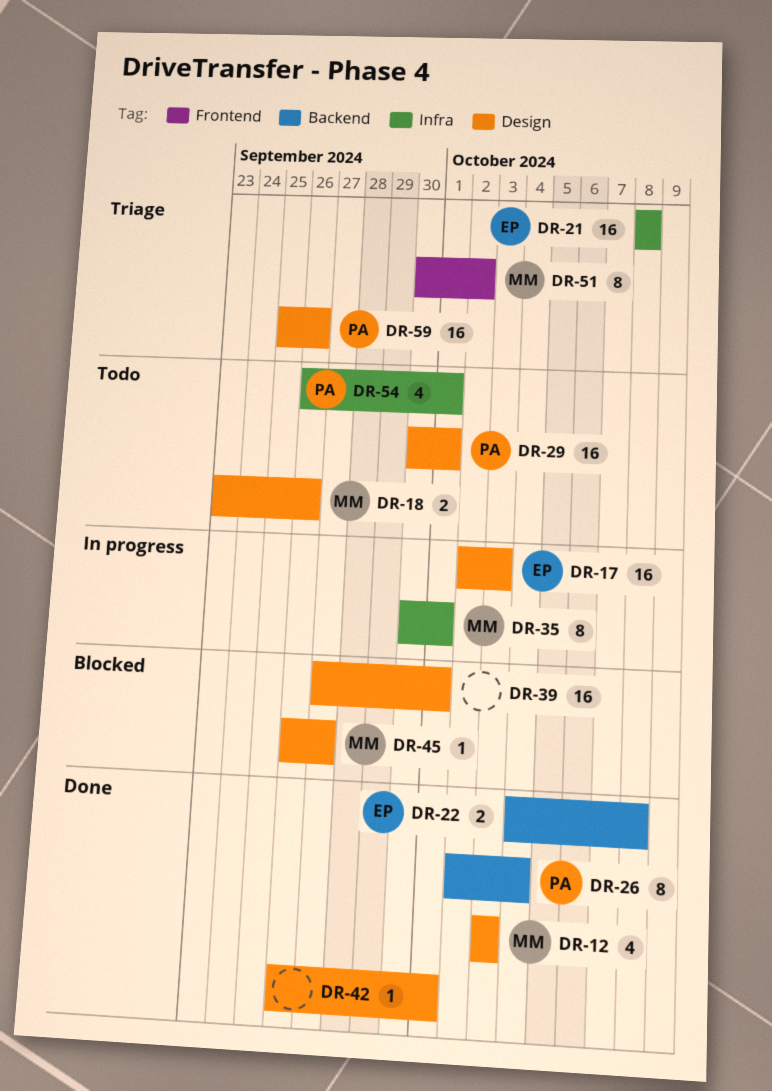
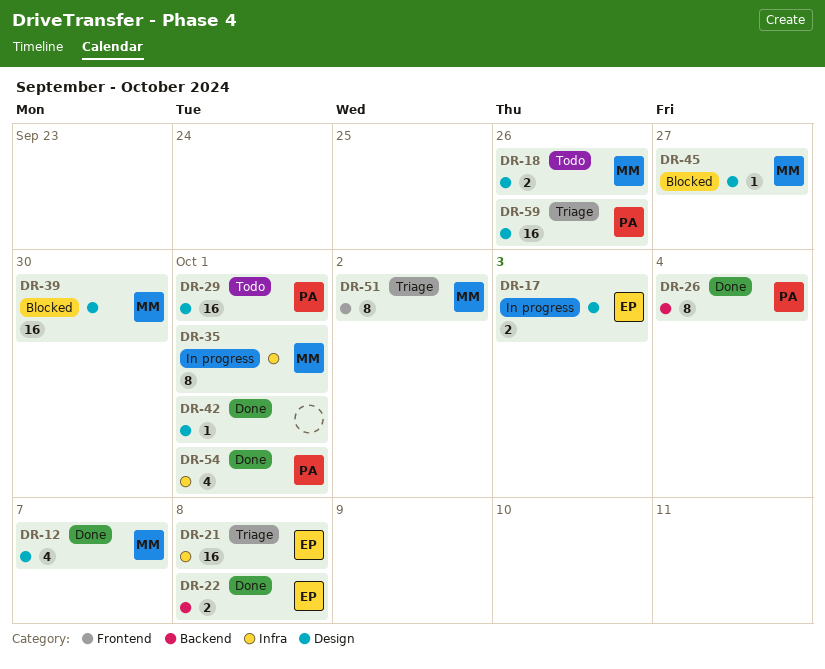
DR-12, due: Oct 3 -> Oct 7
DR-17, estimate: 16 -> 2
DR-39, owner: none -> MM
DR-39, due: Oct 1 -> Sep 30
DR-54, status: Todo -> Done

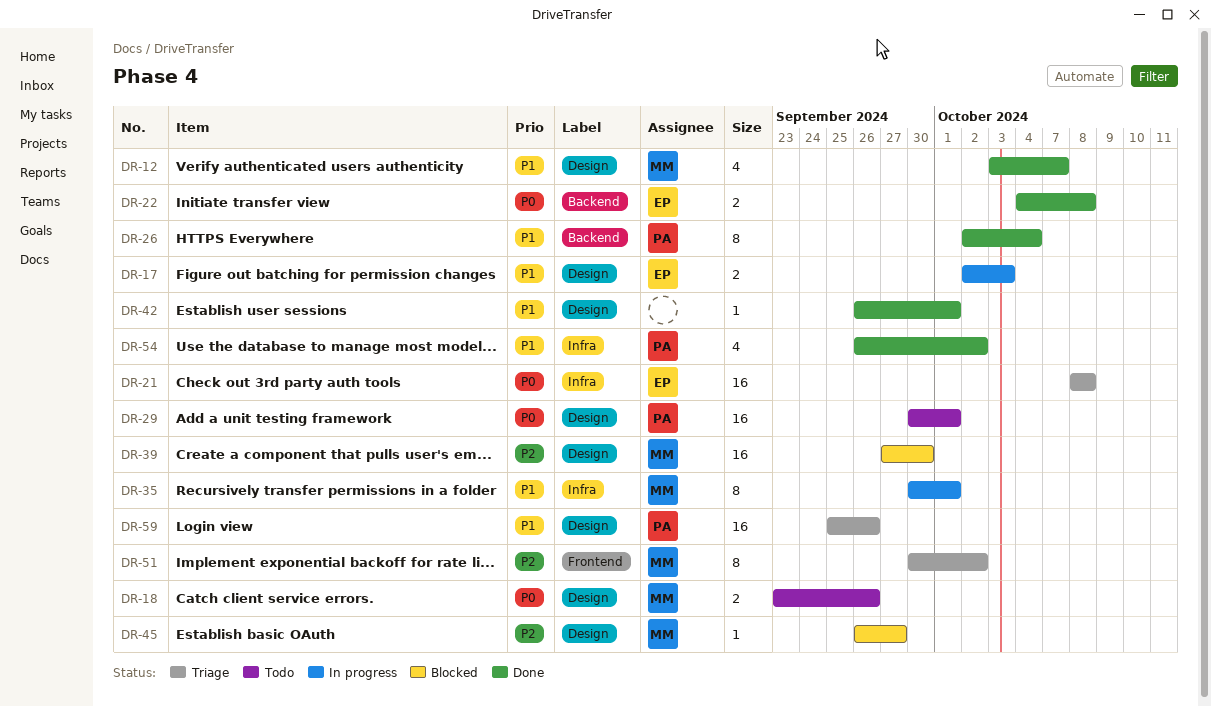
DR-54, due: Oct 1 -> Oct 2

